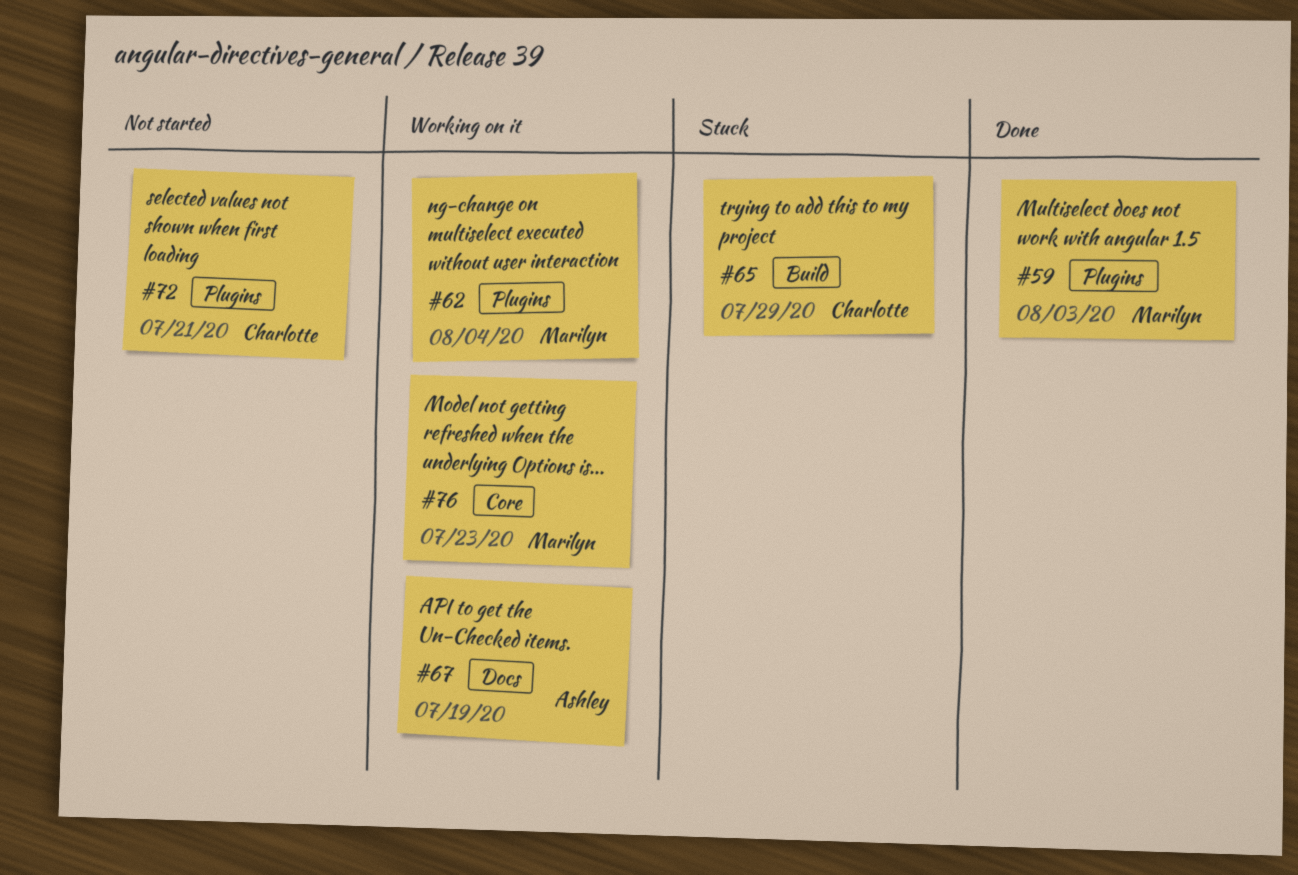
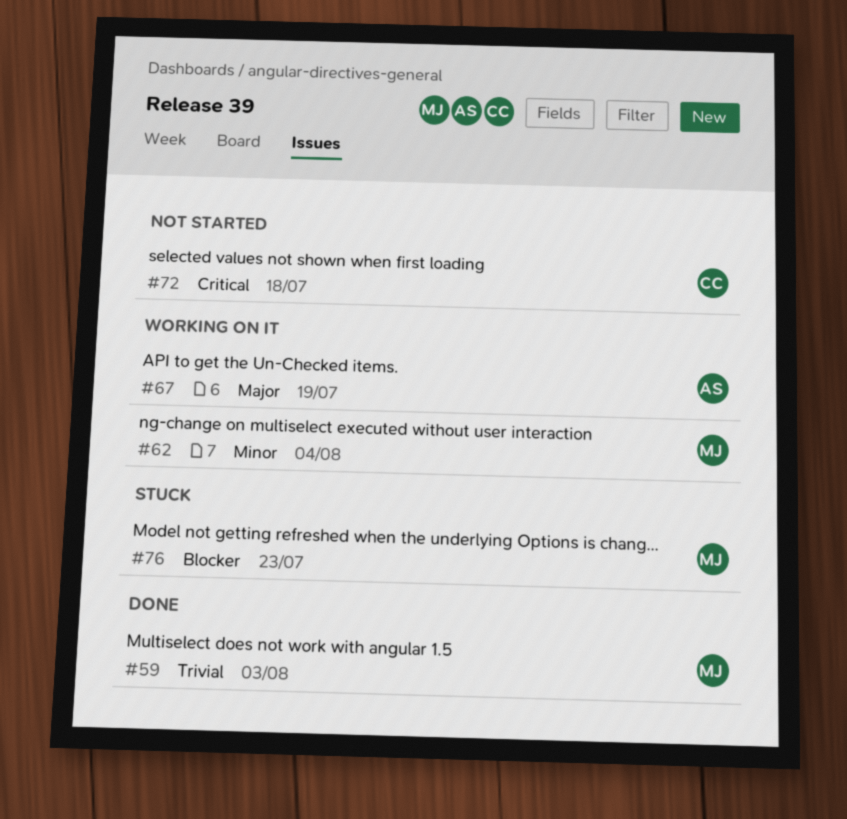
#65: present -> none
#72, due: Jul 21 -> Jul 18
#76, status: Working on it -> Stuck

